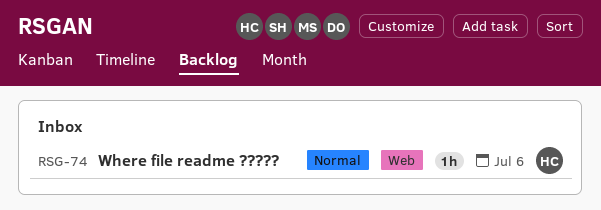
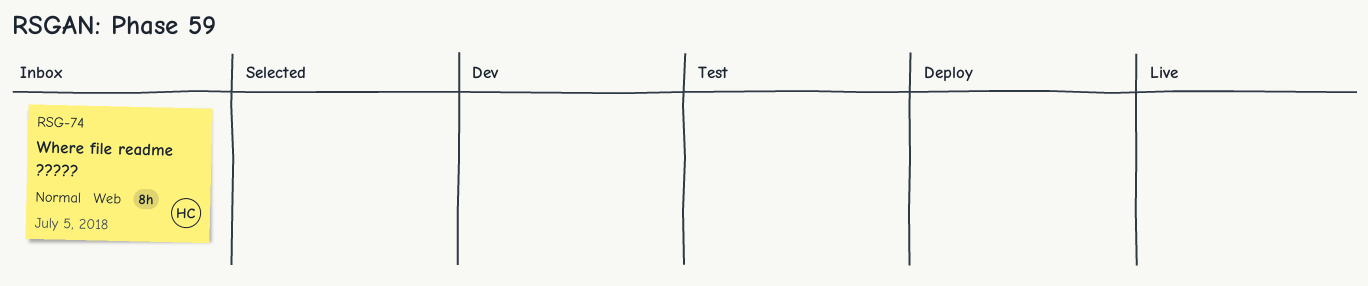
RSG-74, estimate: 1h -> 8h
RSG-74, due: Jul 6 -> Jul 5

